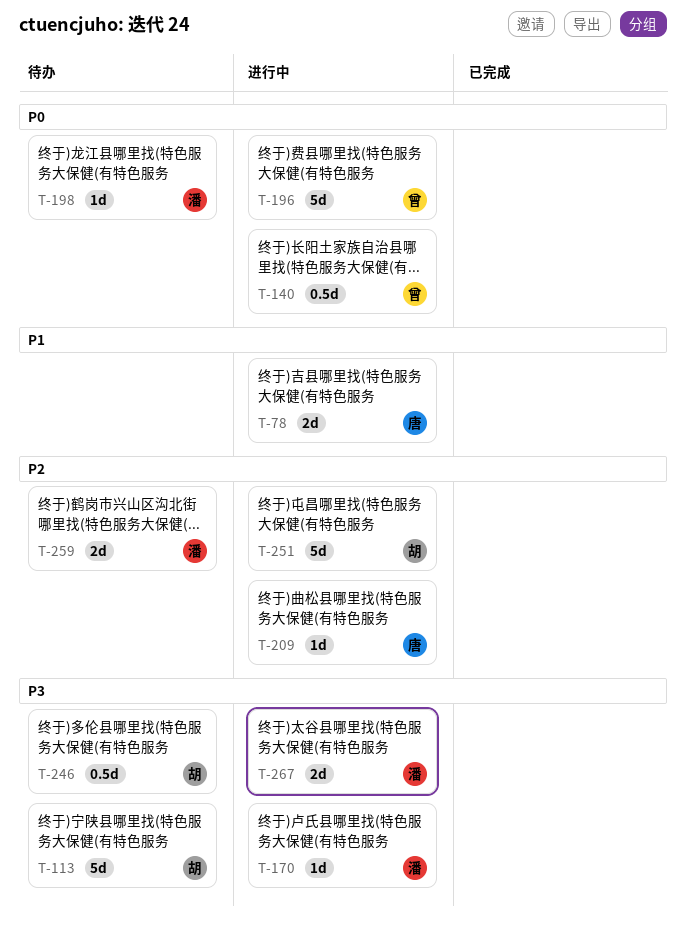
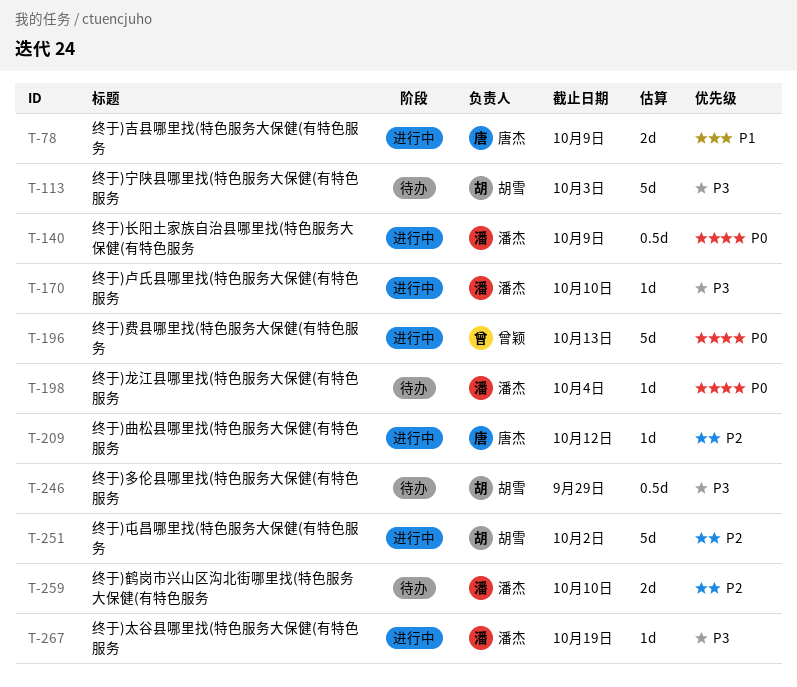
T-140, owner: 曾颖 -> 潘杰
T-267, estimate: 2d -> 1d

